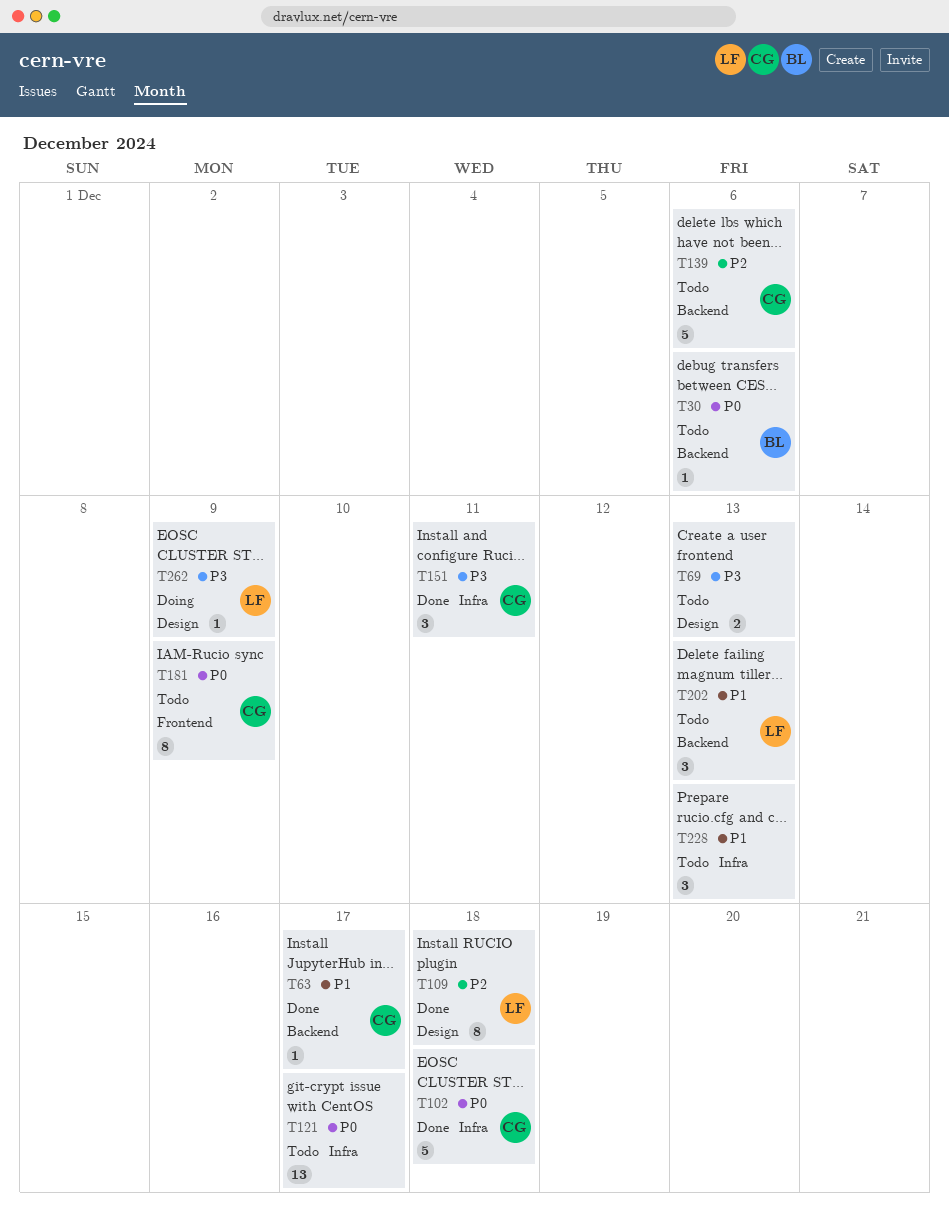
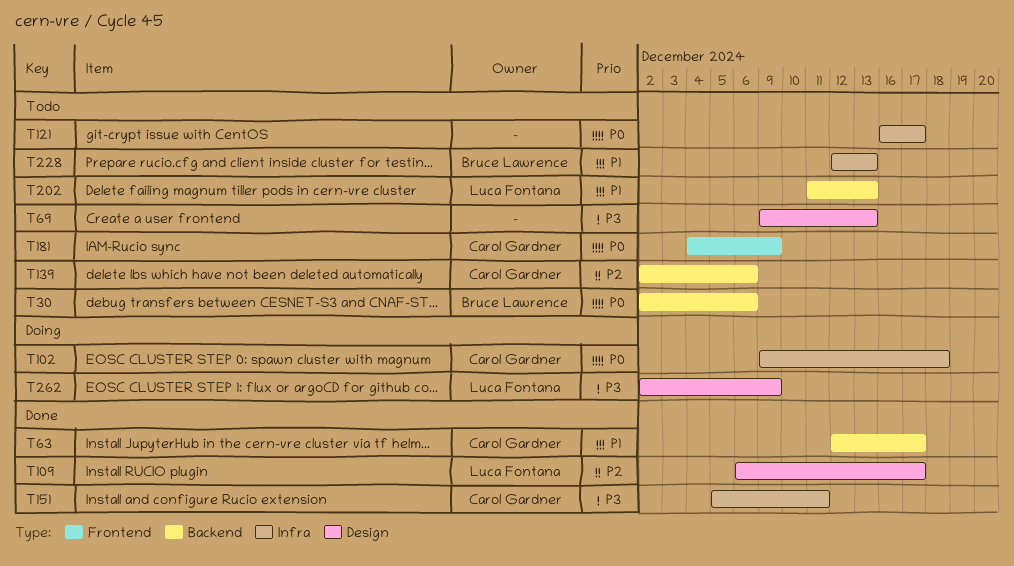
T102, status: Done -> Doing
T109, due: Dec 18 -> Dec 17
T228, owner: none -> Bruce Lawrence

